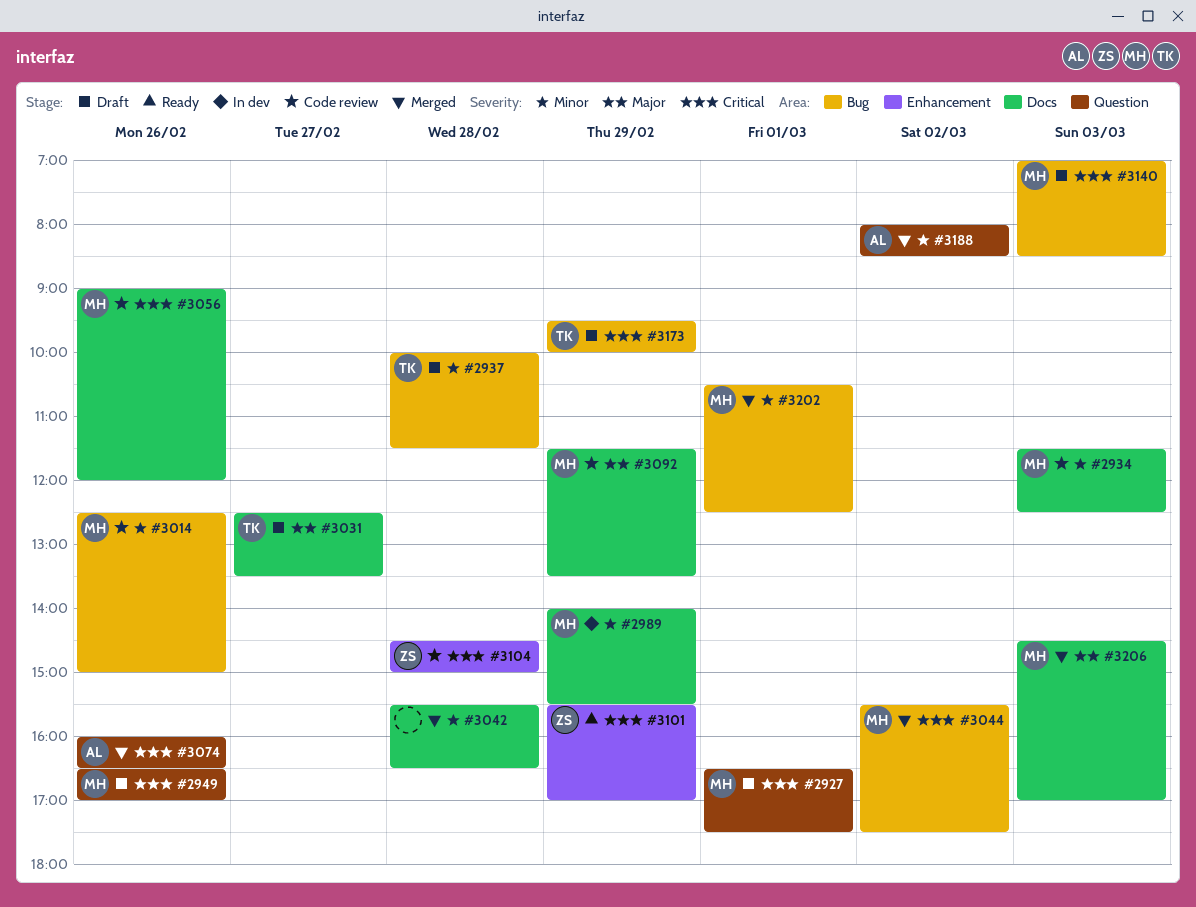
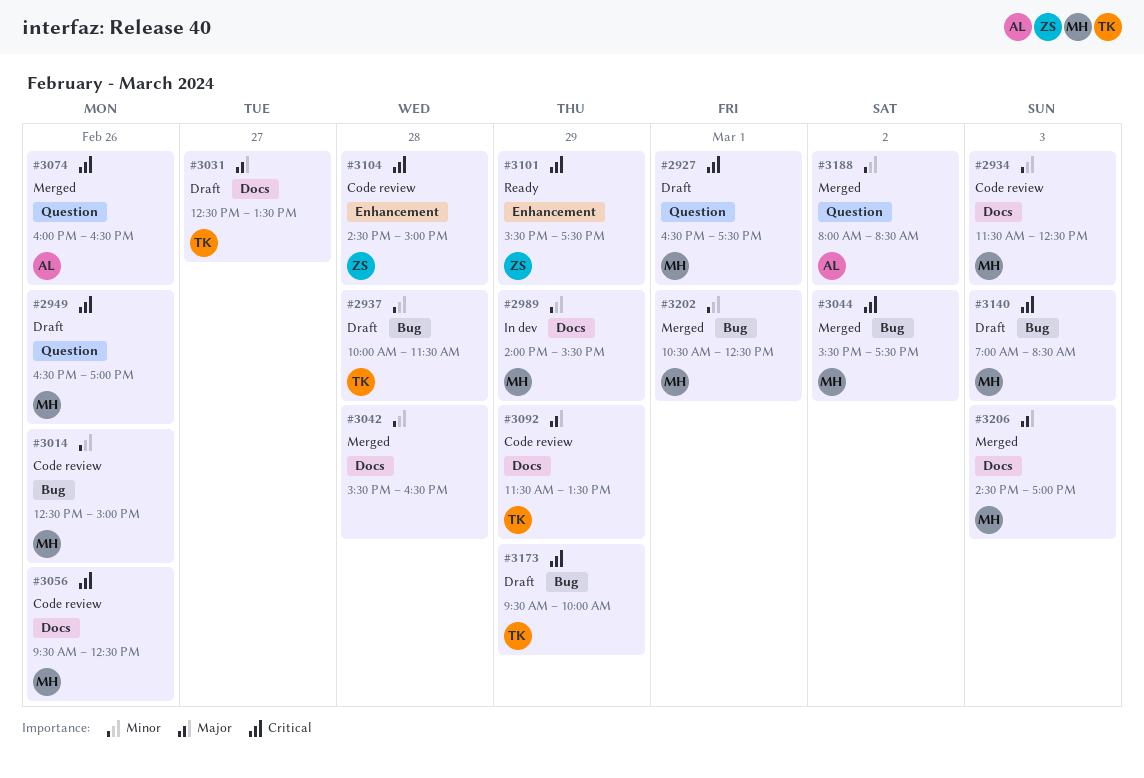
#3056, begins: 09:00 -> 09:30
#3056, ends: 12:00 -> 12:30
#3092, owner: MH -> TK
#3101, ends: 17:00 -> 17:30

